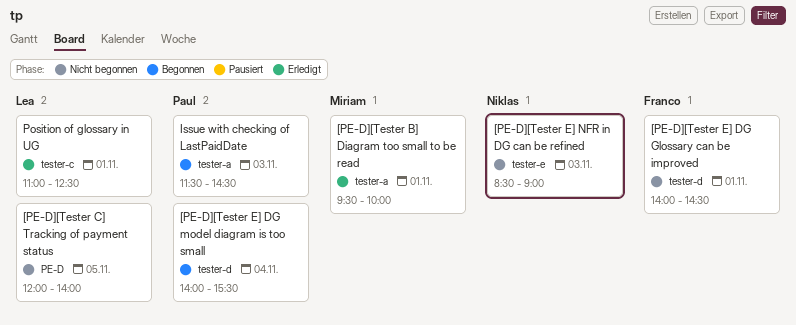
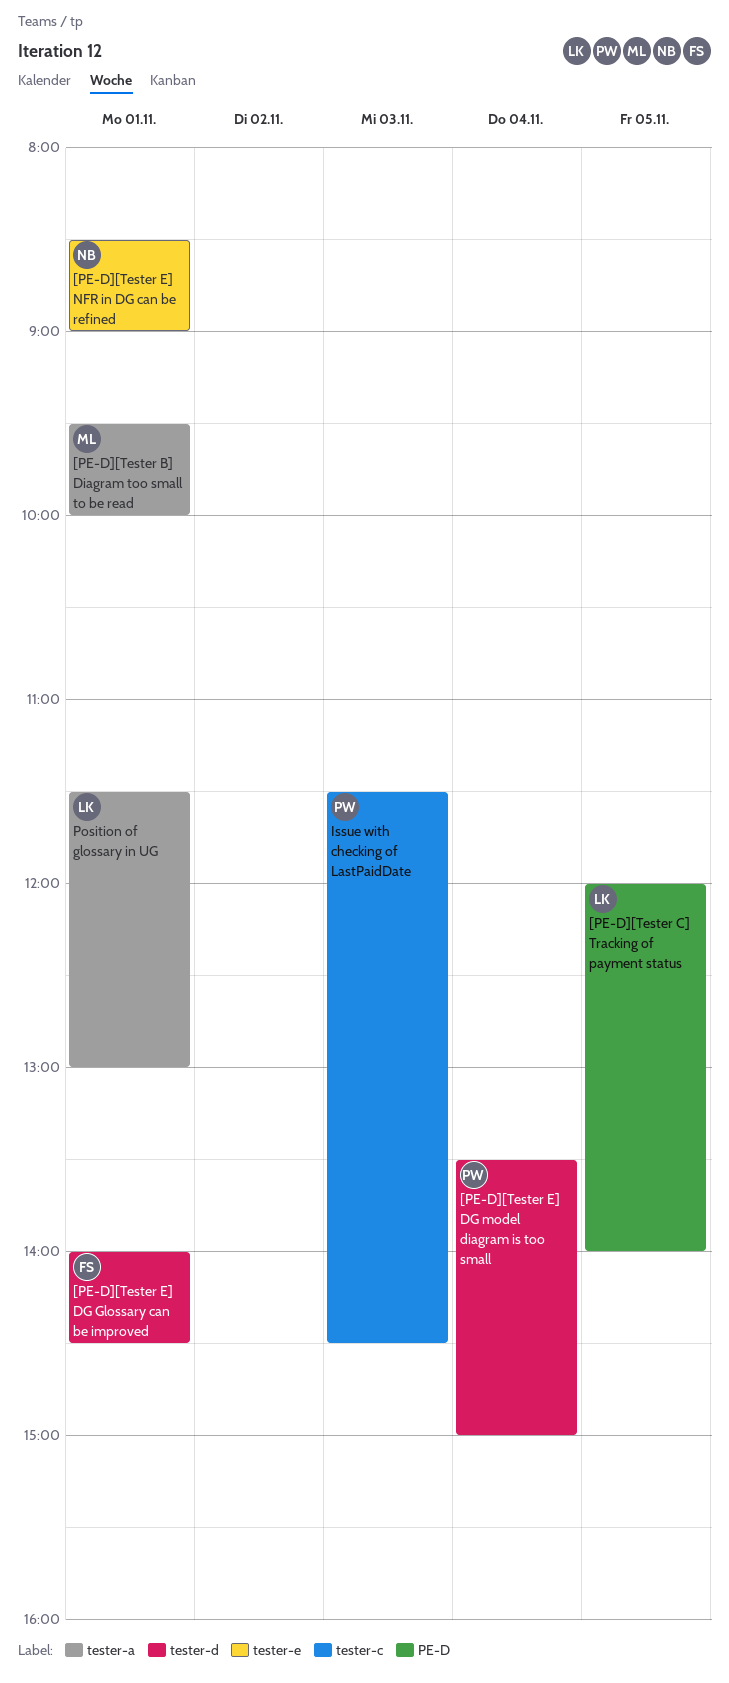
[PE-D][Tester E] DG model diagram is too small, begins: 14:00 -> 13:30
[PE-D][Tester E] DG model diagram is too small, ends: 15:30 -> 15:00
[PE-D][Tester E] NFR in DG can be refined, day: Nov 3 -> Nov 1
Issue with checking of LastPaidDate, label: tester-a -> tester-c
Position of glossary in UG, label: tester-c -> tester-a
Position of glossary in UG, begins: 11:00 -> 11:30
Position of glossary in UG, ends: 12:30 -> 13:00

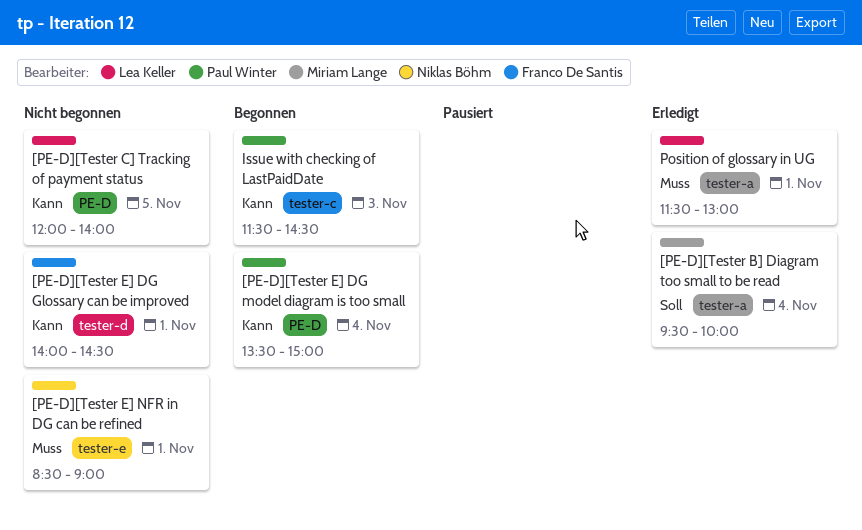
[PE-D][Tester B] Diagram too small to be read, day: Nov 1 -> Nov 4
[PE-D][Tester E] DG model diagram is too small, label: tester-d -> PE-D

